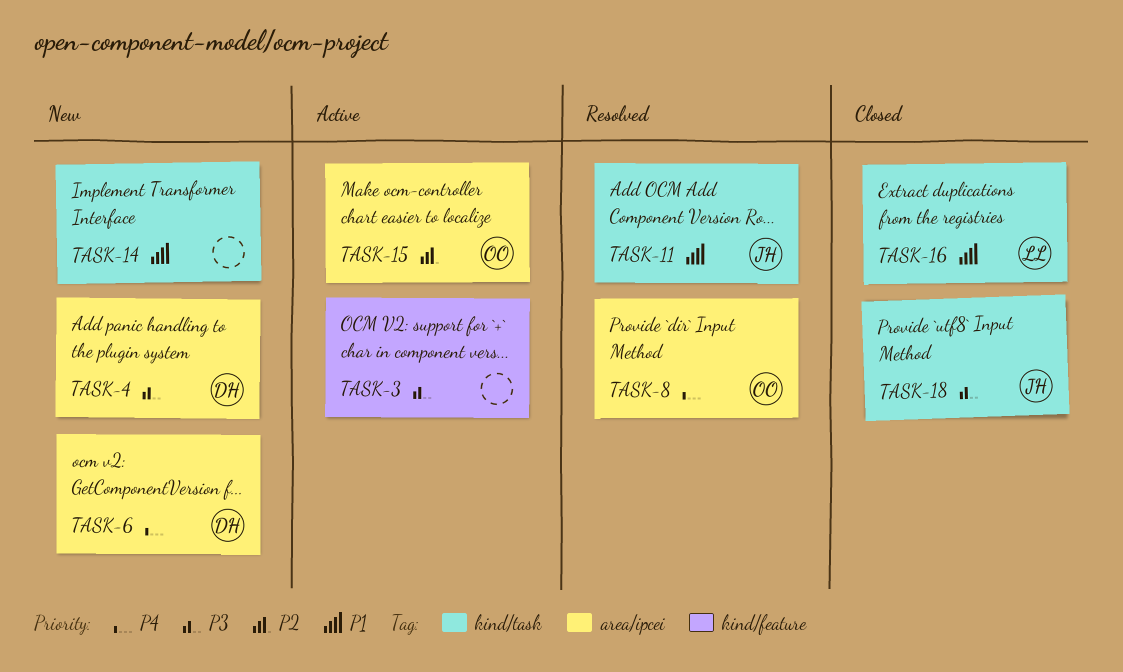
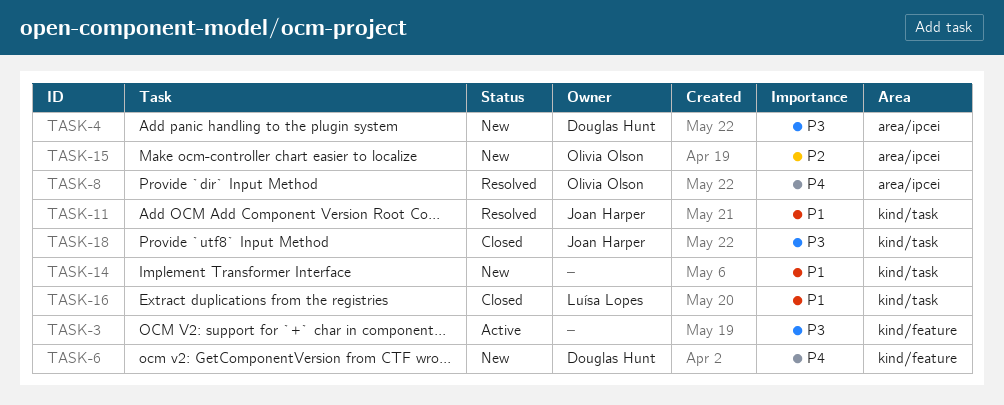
TASK-6, label: area/ipcei -> kind/feature
TASK-15, status: Active -> New

